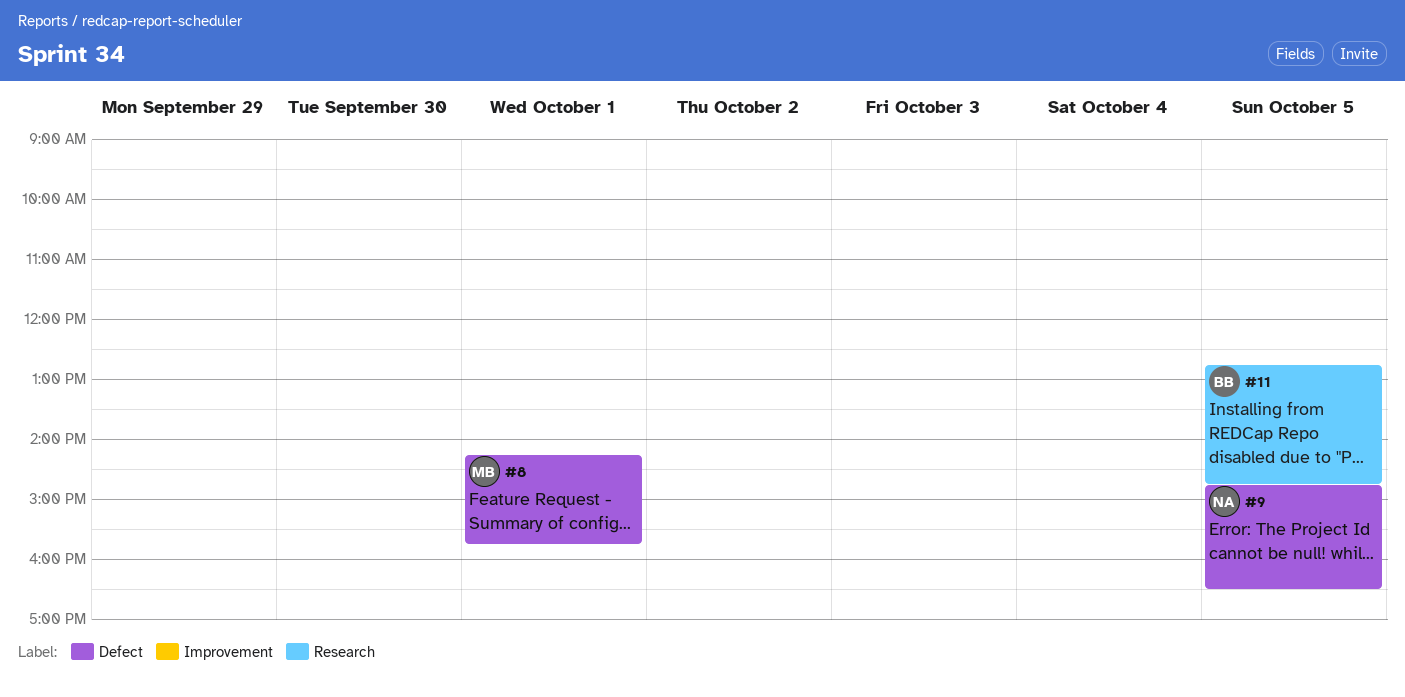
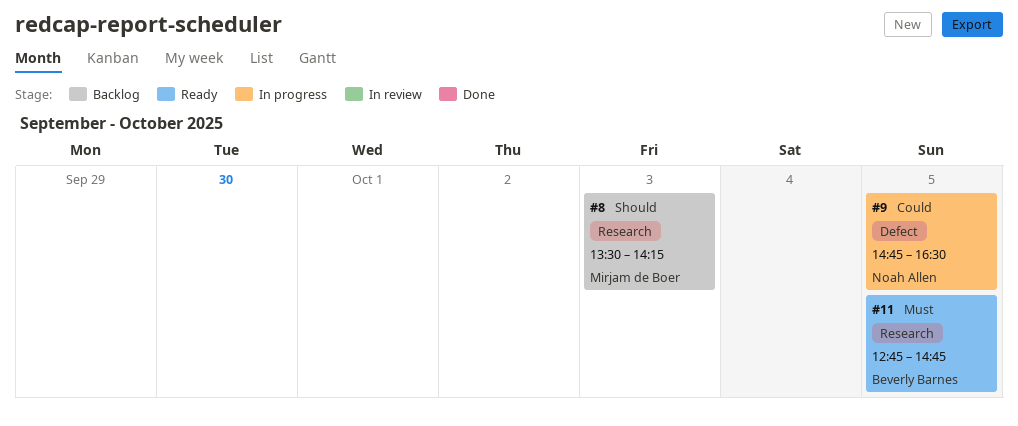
#8, label: Defect -> Research
#8, day: Oct 1 -> Oct 3
#8, begins: 14:15 -> 13:30
#8, ends: 15:45 -> 14:15

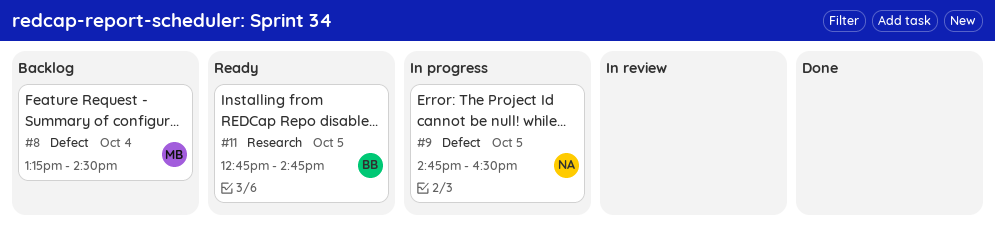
#8, label: Research -> Defect
#8, day: Oct 3 -> Oct 4
#8, begins: 13:30 -> 13:15
#8, ends: 14:15 -> 14:30

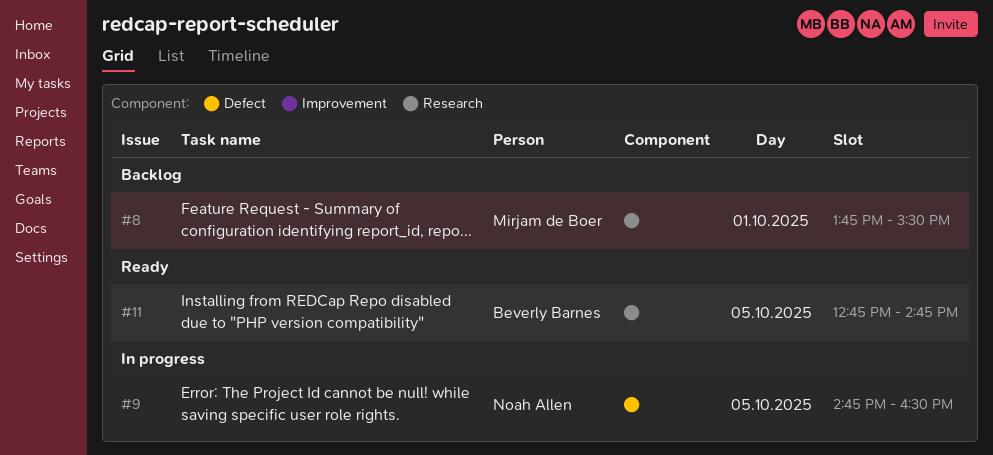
#8, label: Defect -> Research
#8, day: Oct 4 -> Oct 1
#8, begins: 13:15 -> 13:45
#8, ends: 14:30 -> 15:30

